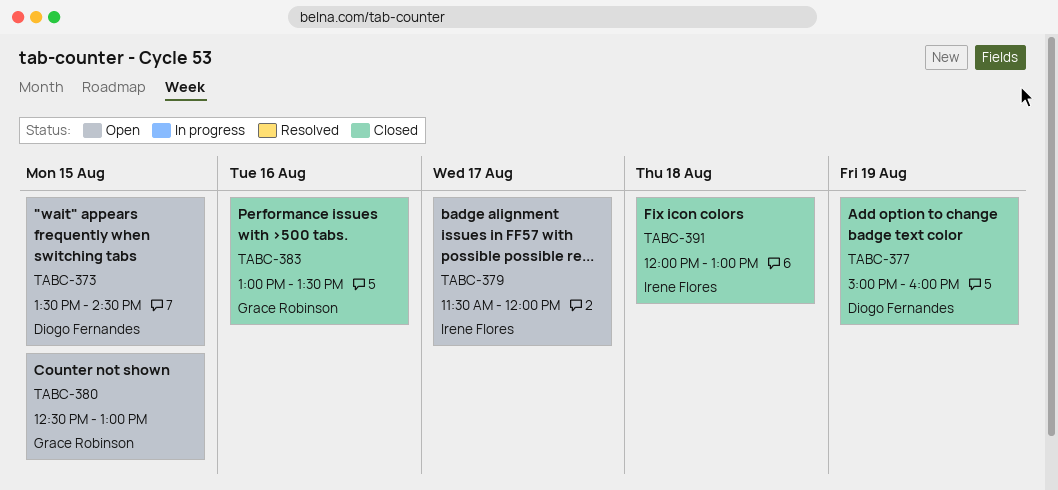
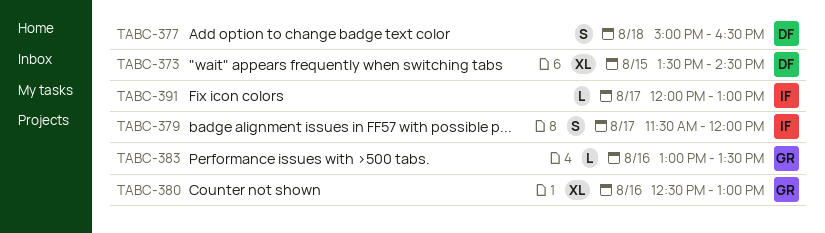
TABC-377, day: Aug 19 -> Aug 18
TABC-377, ends: 16:00 -> 16:30
TABC-380, day: Aug 15 -> Aug 16
TABC-391, day: Aug 18 -> Aug 17

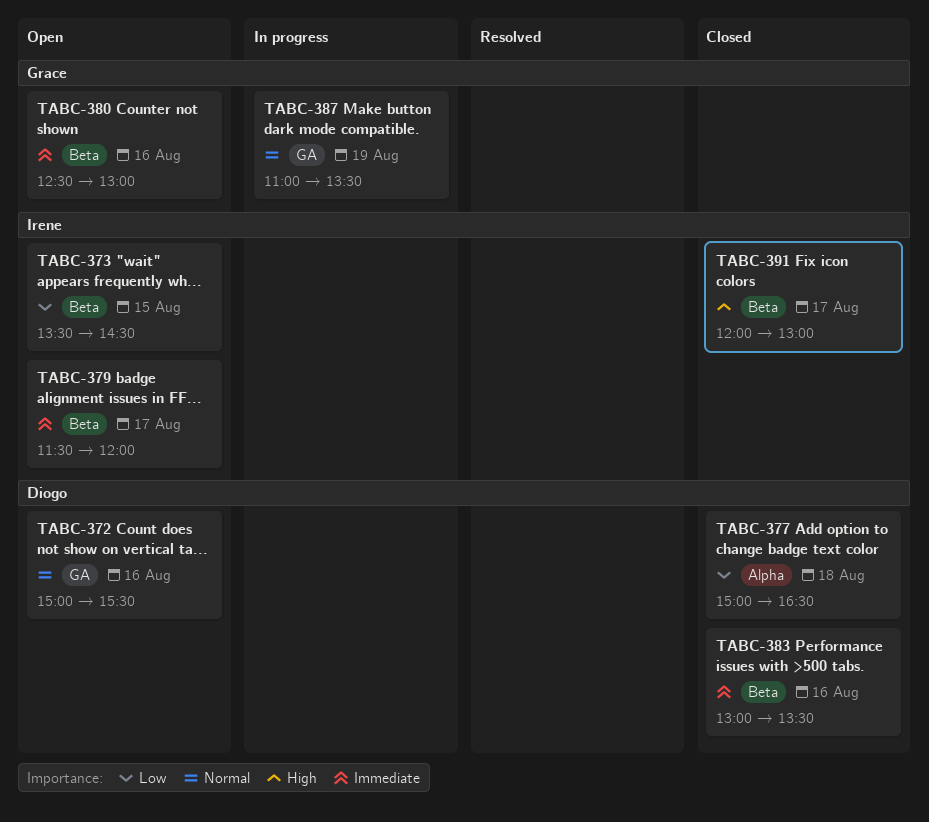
TABC-372: none -> present
TABC-373, owner: Diogo -> Irene
TABC-383, owner: Grace -> Diogo
TABC-387: none -> present

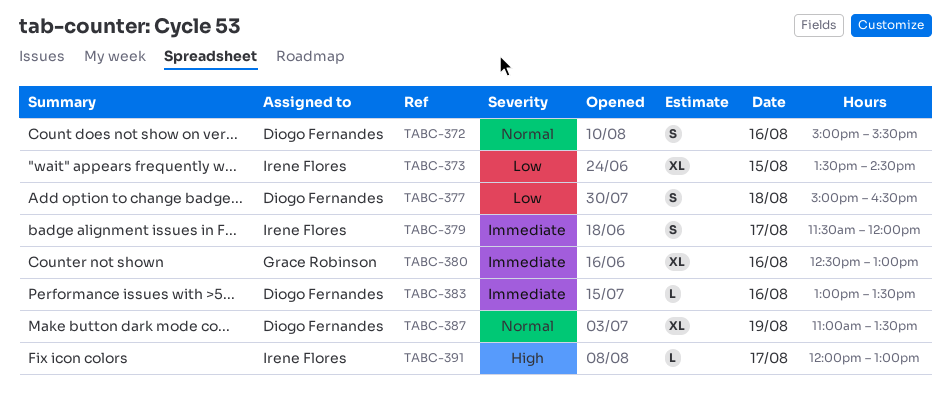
TABC-387, owner: Grace Robinson -> Diogo Fernandes

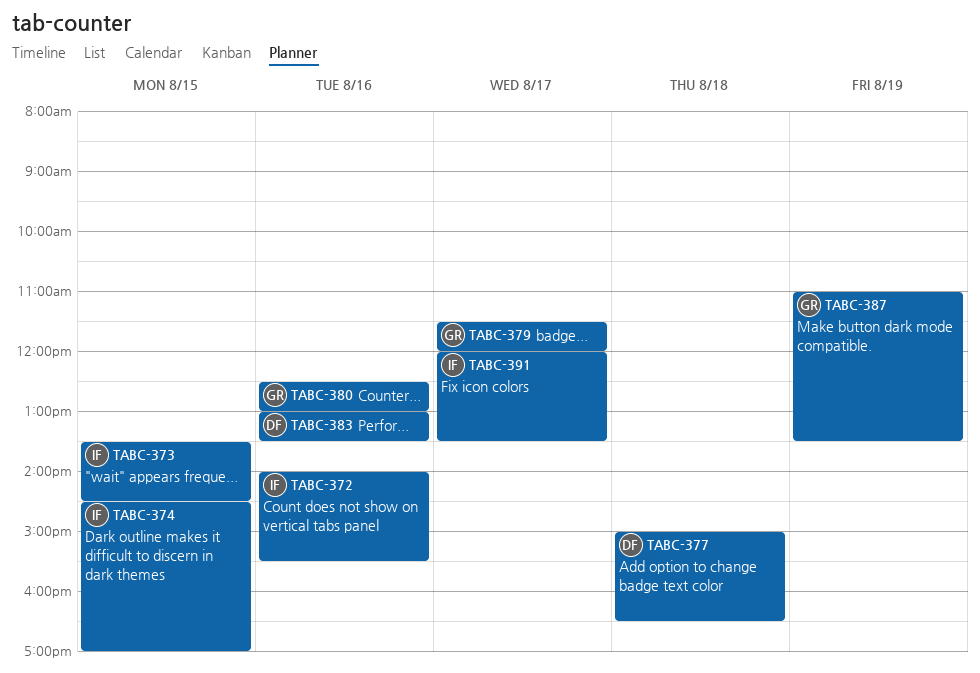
TABC-372, owner: Diogo Fernandes -> Irene Flores
TABC-372, begins: 15:00 -> 14:00
TABC-374: none -> present
TABC-379, owner: Irene Flores -> Grace Robinson
TABC-387, owner: Diogo Fernandes -> Grace Robinson
TABC-391, ends: 13:00 -> 13:30

